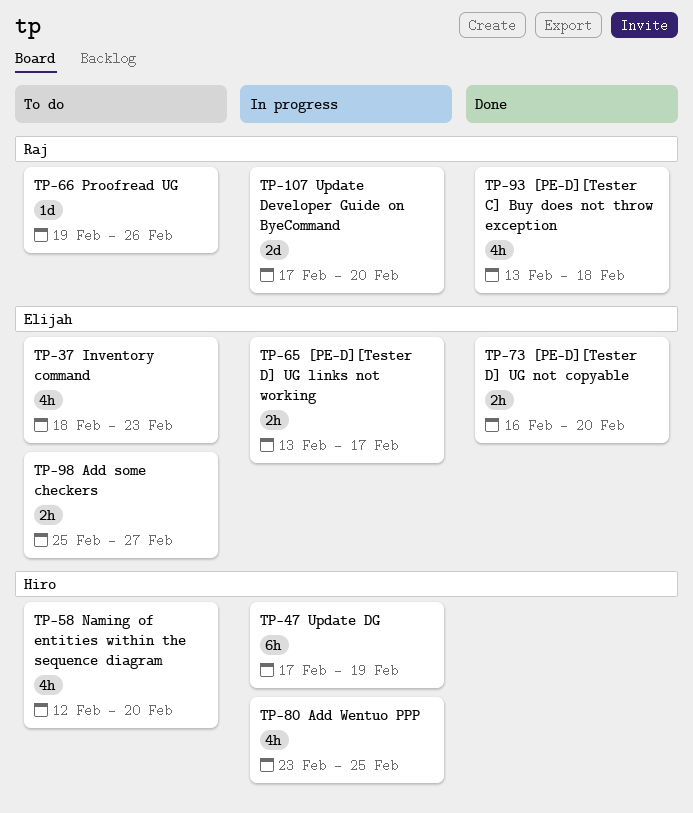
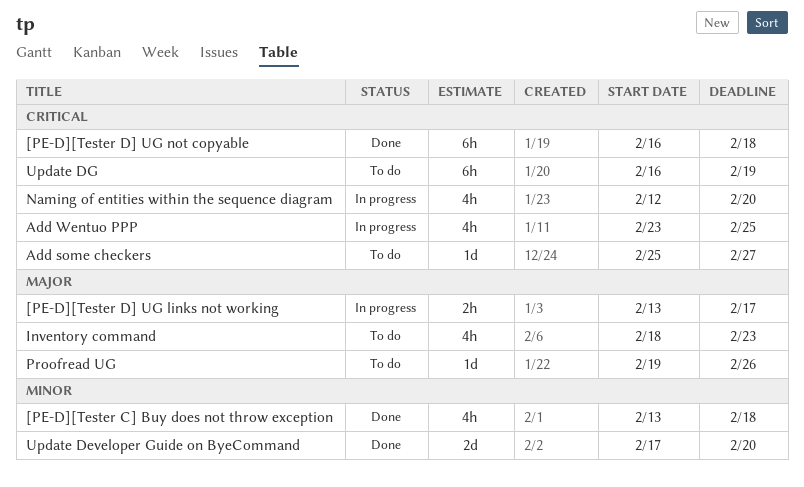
[PE-D][Tester D] UG not copyable, estimate: 2h -> 6h
[PE-D][Tester D] UG not copyable, due: Feb 20 -> Feb 18
Add some checkers, estimate: 2h -> 1d
Naming of entities within the sequence diagram, status: To do -> In progress
Update Developer Guide on ByeCommand, status: In progress -> Done
Update DG, status: In progress -> To do
Update DG, start: Feb 17 -> Feb 16

